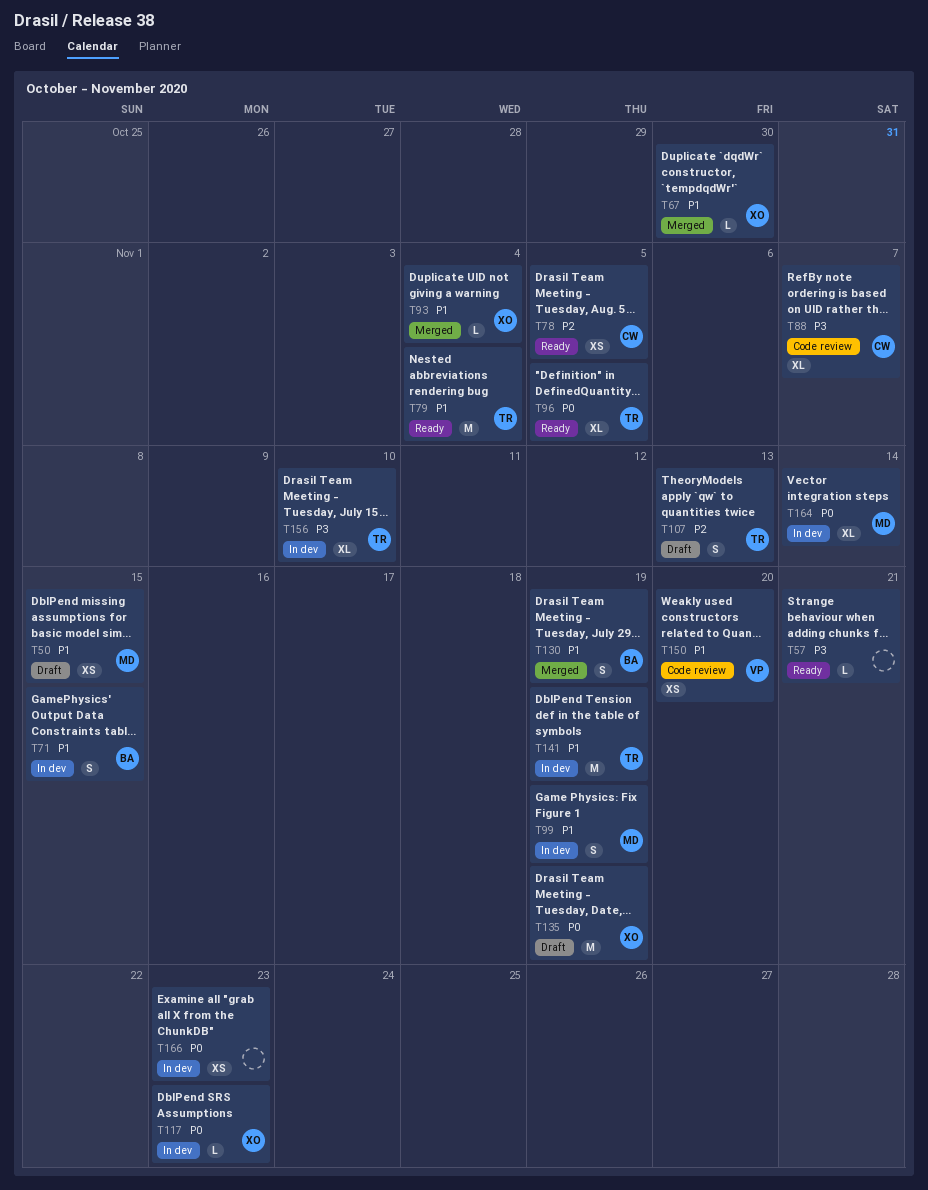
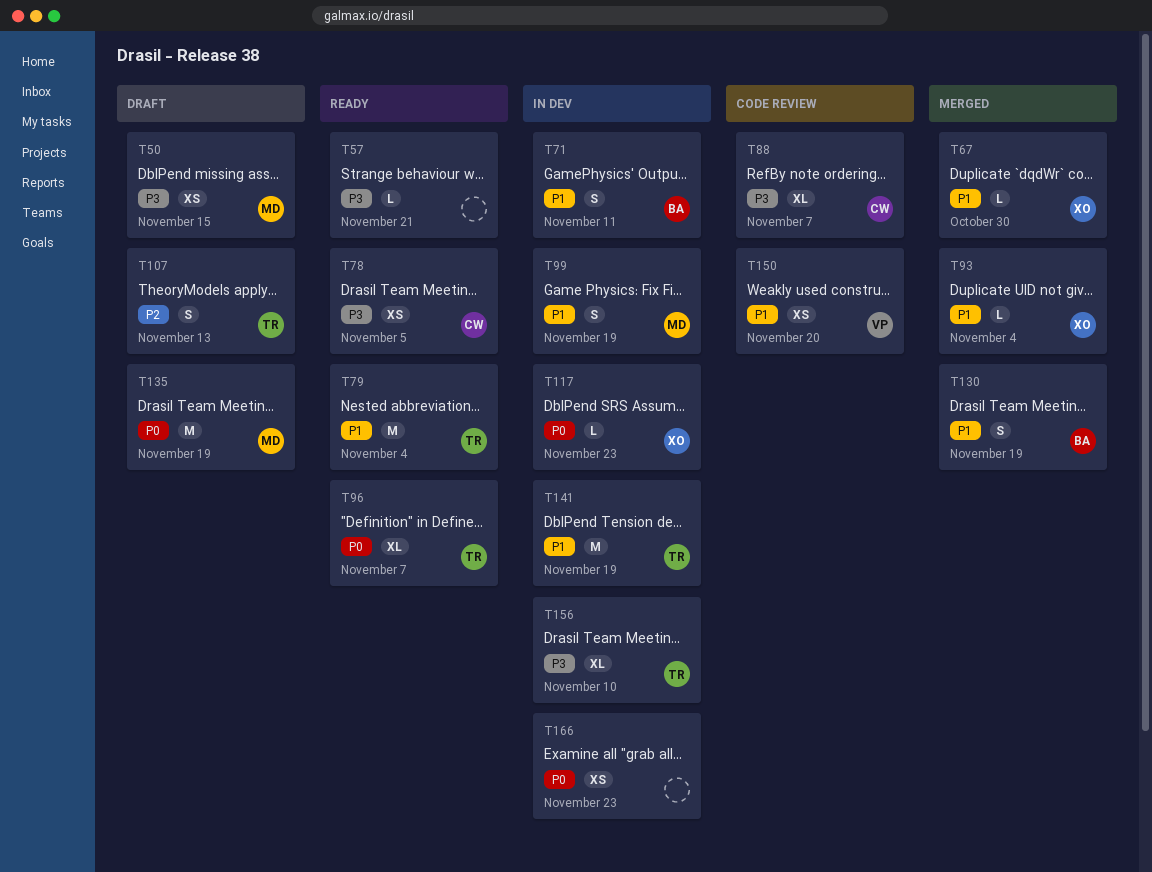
T50, priority: P1 -> P3
T71, due: Nov 15 -> Nov 11
T78, priority: P2 -> P3
T96, due: Nov 5 -> Nov 7
T135, owner: XO -> MD
T164: present -> none

